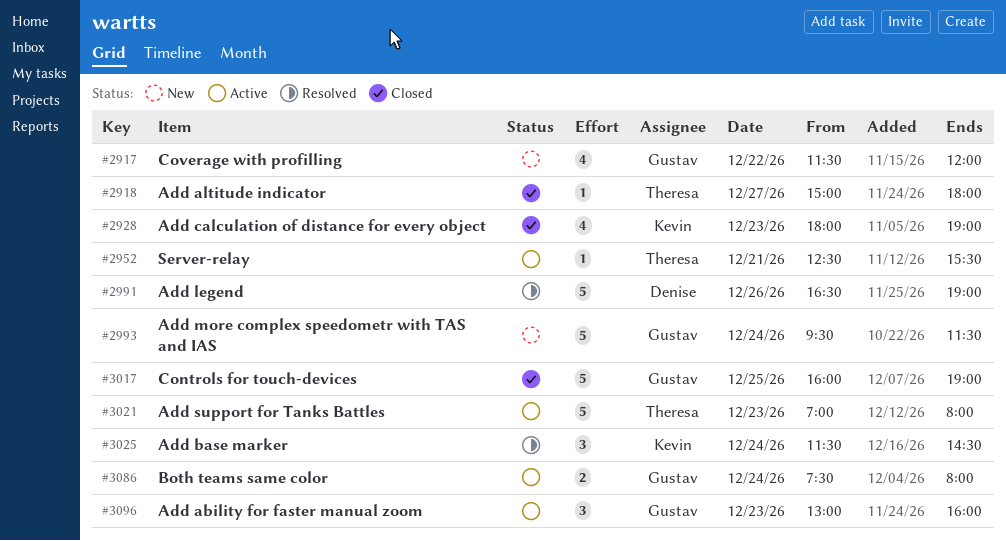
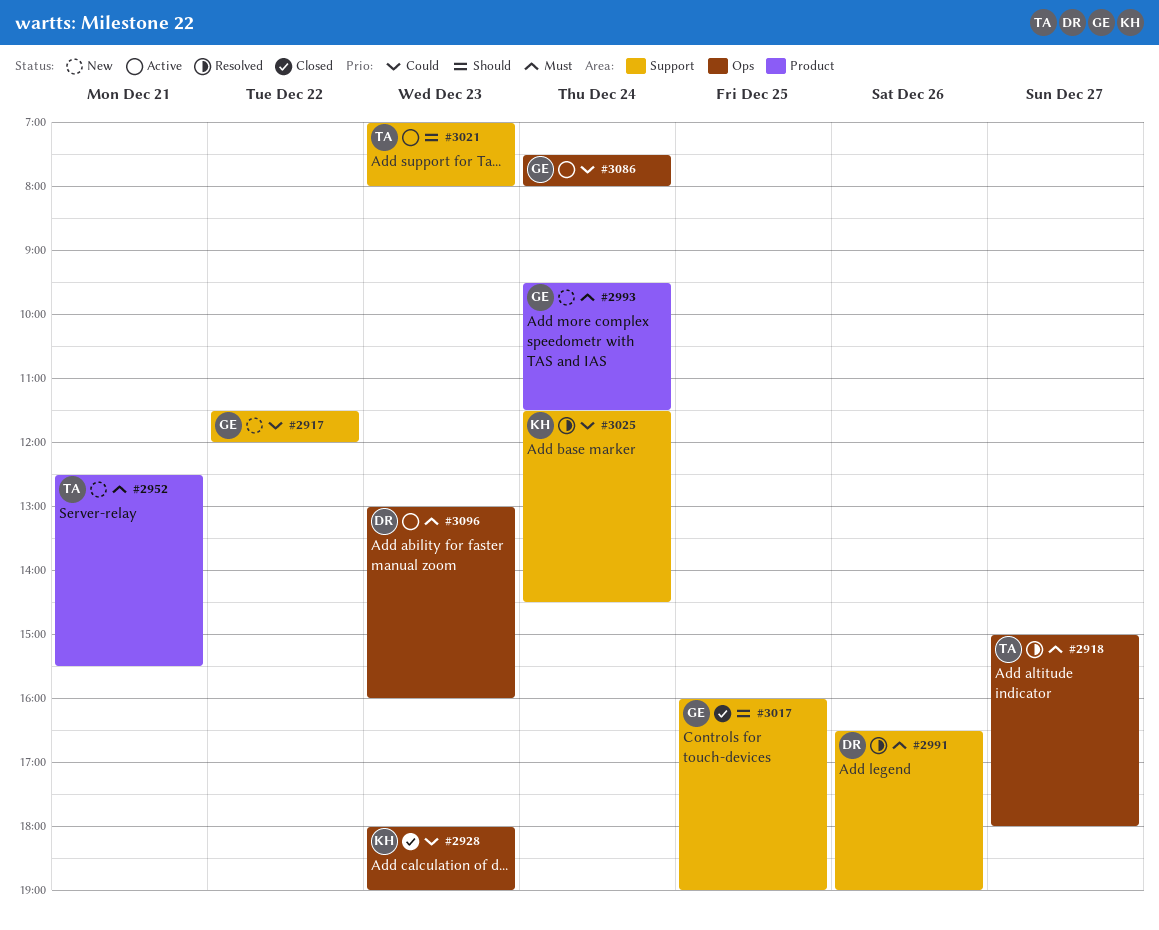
#2918, status: Closed -> Resolved
#2952, status: Active -> New
#3096, owner: Gustav -> Denise

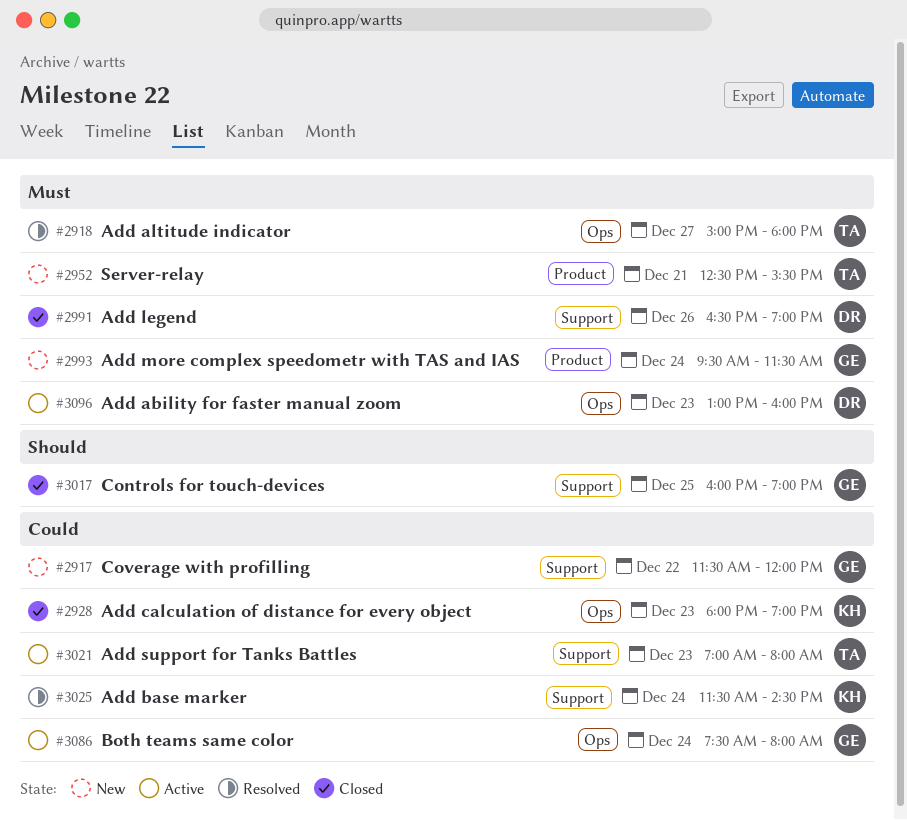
#2991, status: Resolved -> Closed
#3021, priority: Should -> Could

